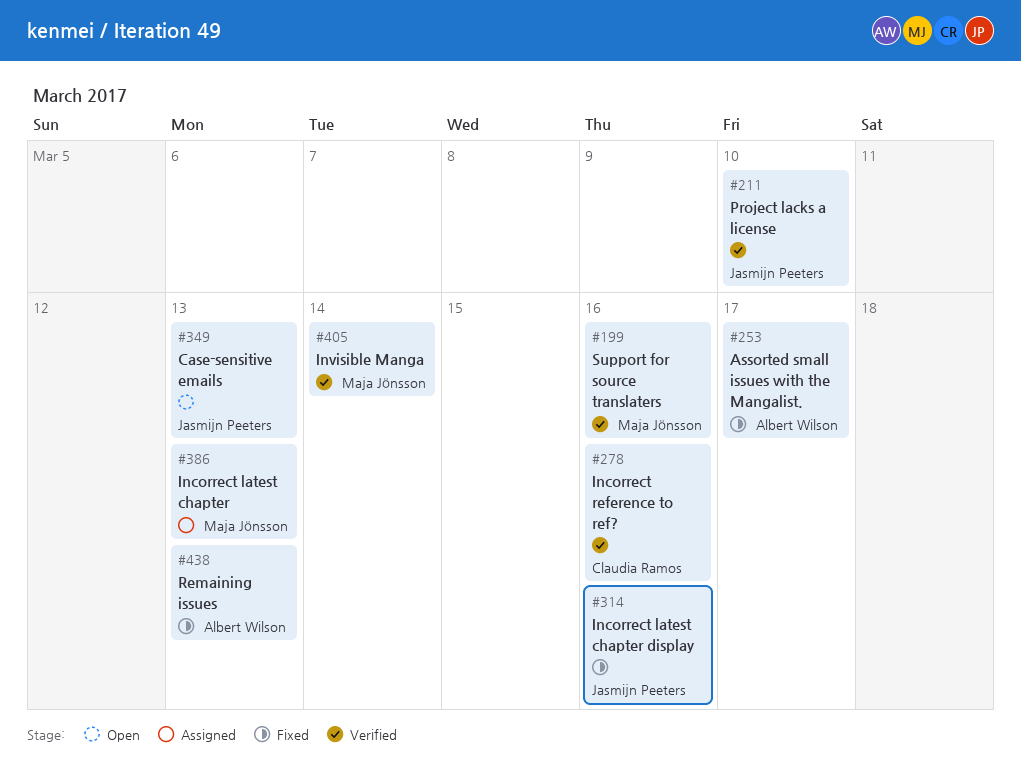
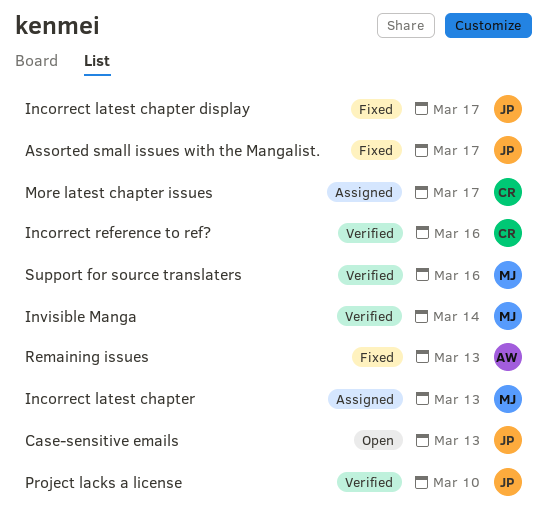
Assorted small issues with the Mangalist., owner: Albert Wilson -> Jasmijn Peeters
Incorrect latest chapter display, due: Mar 16 -> Mar 17
More latest chapter issues: none -> present

